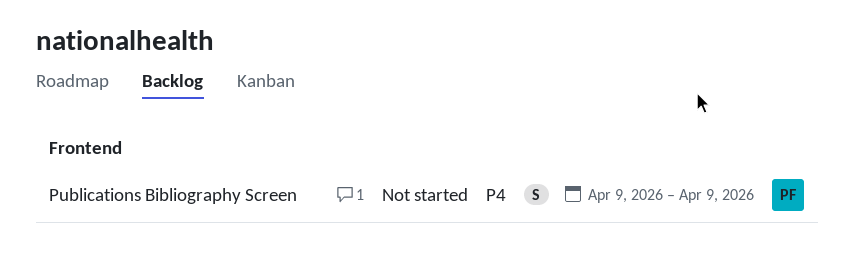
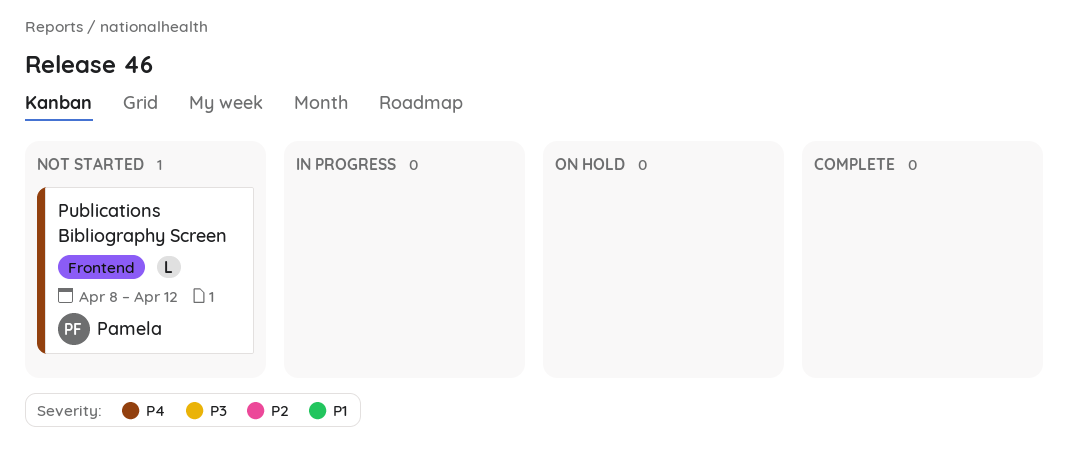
Publications Bibliography Screen, estimate: S -> L
Publications Bibliography Screen, start: Apr 9 -> Apr 8
Publications Bibliography Screen, due: Apr 9 -> Apr 12

